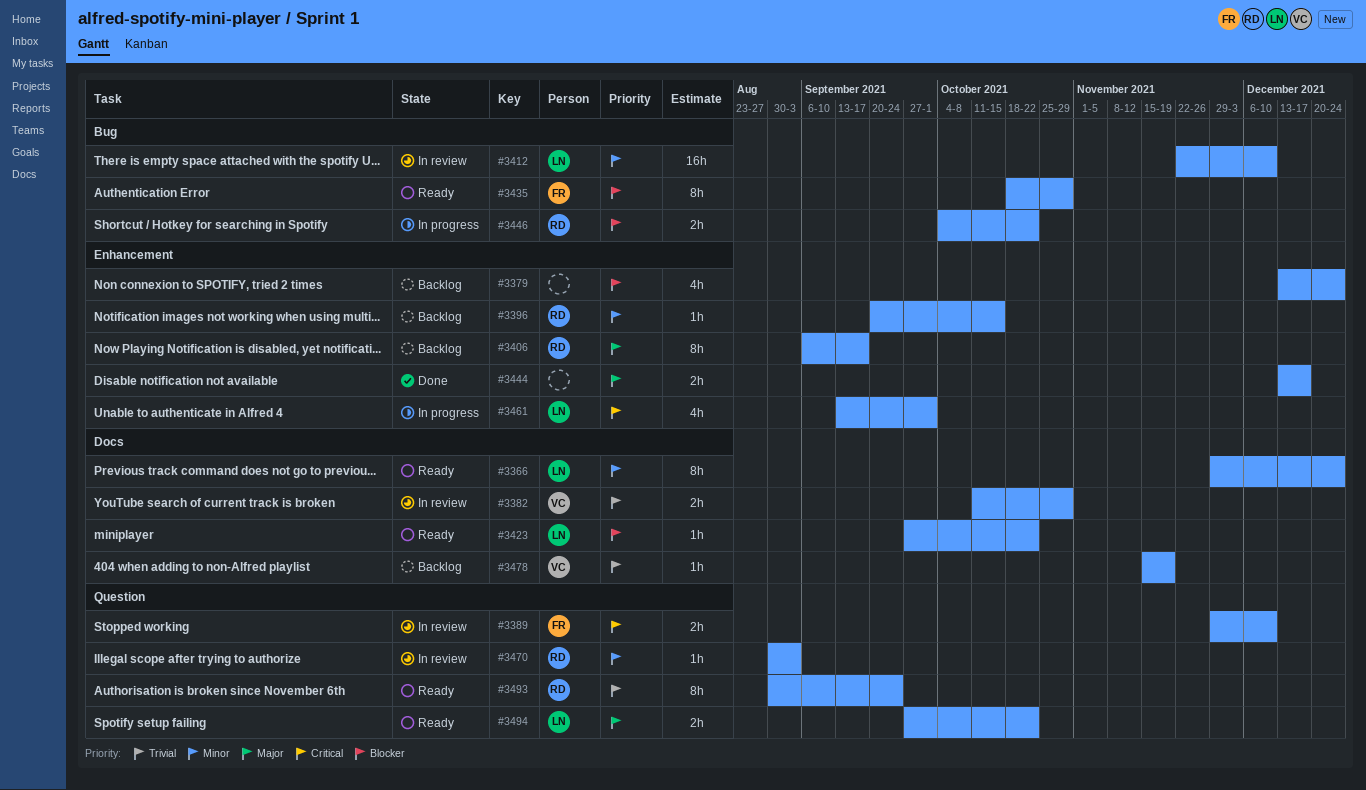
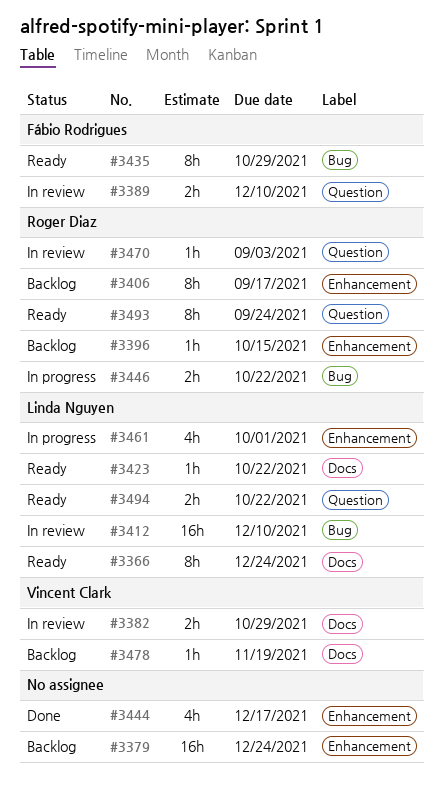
#3379, estimate: 4h -> 16h
#3444, estimate: 2h -> 4h

